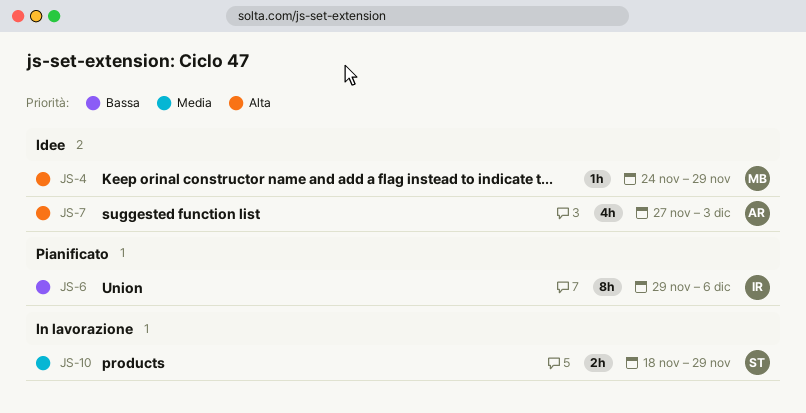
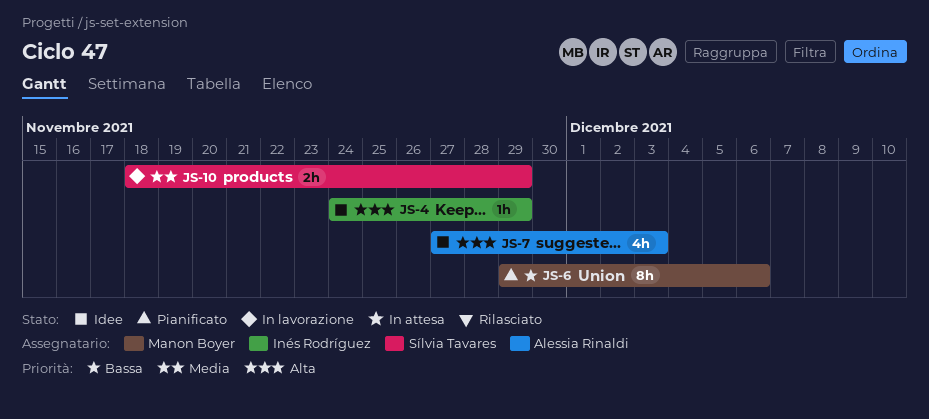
JS-4, owner: Manon Boyer -> Inés Rodríguez
JS-6, owner: Inés Rodríguez -> Manon Boyer

